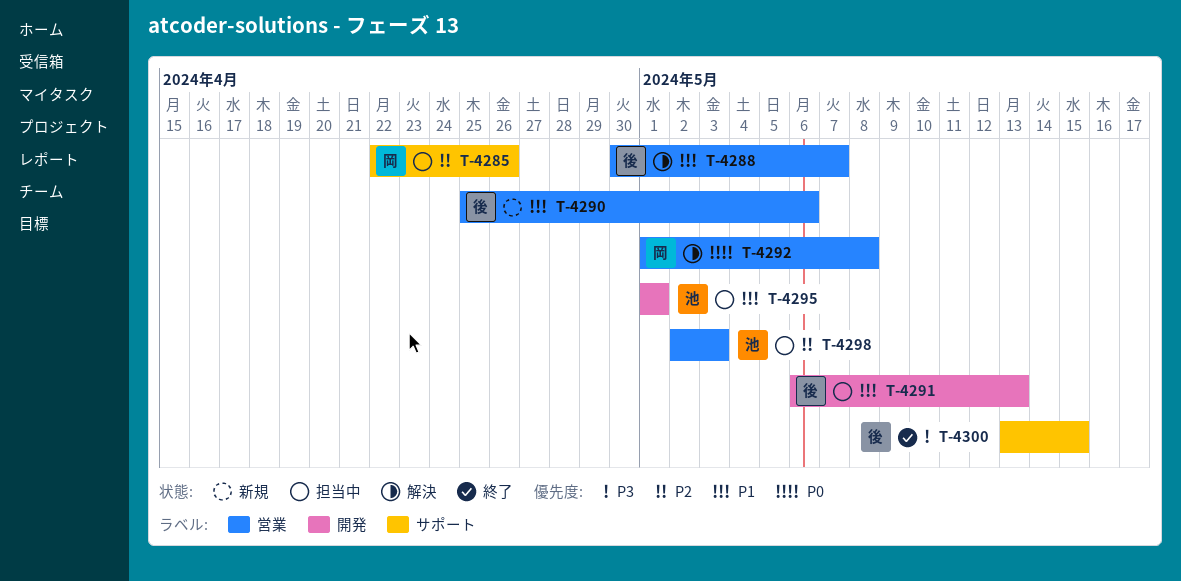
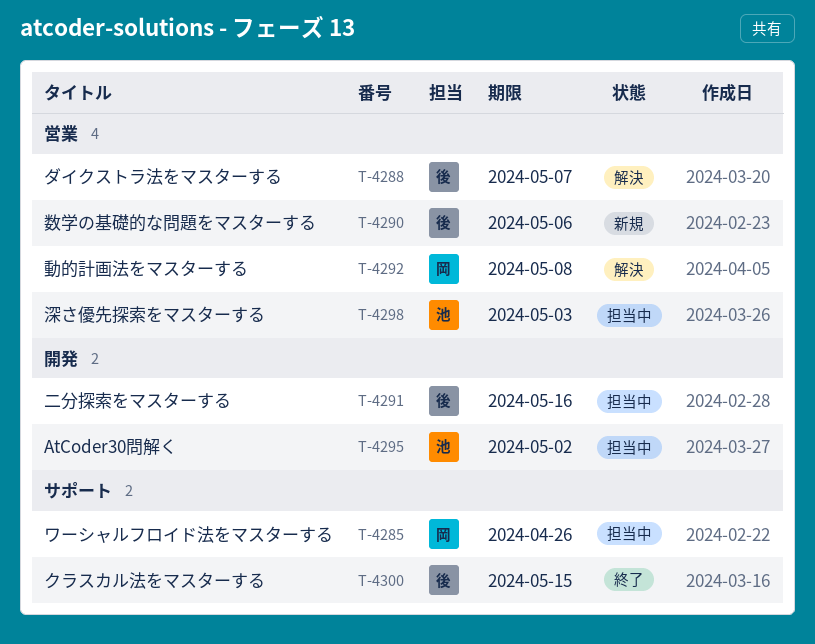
T-4291, due: May 13 -> May 16
T-4295, due: May 1 -> May 2

